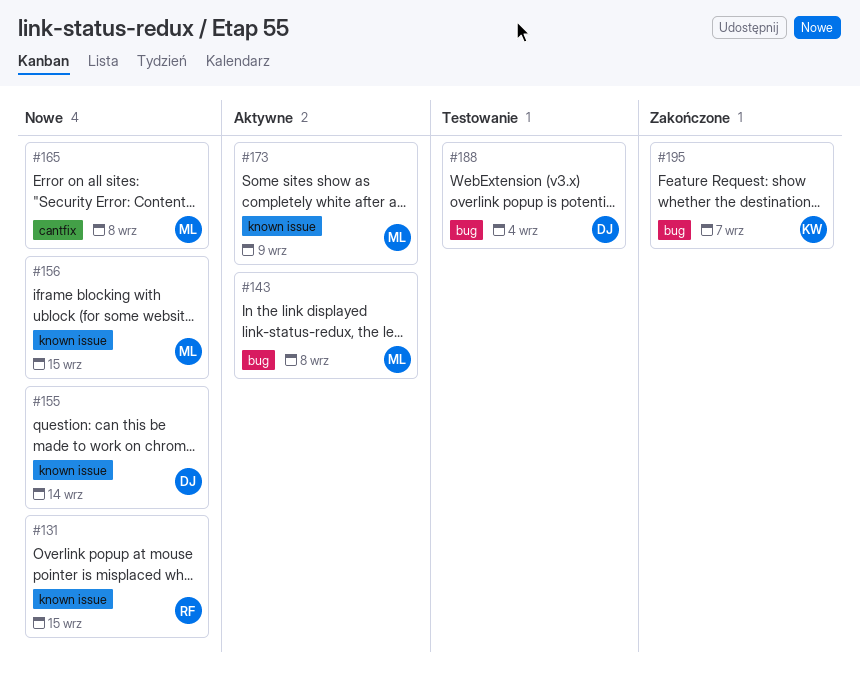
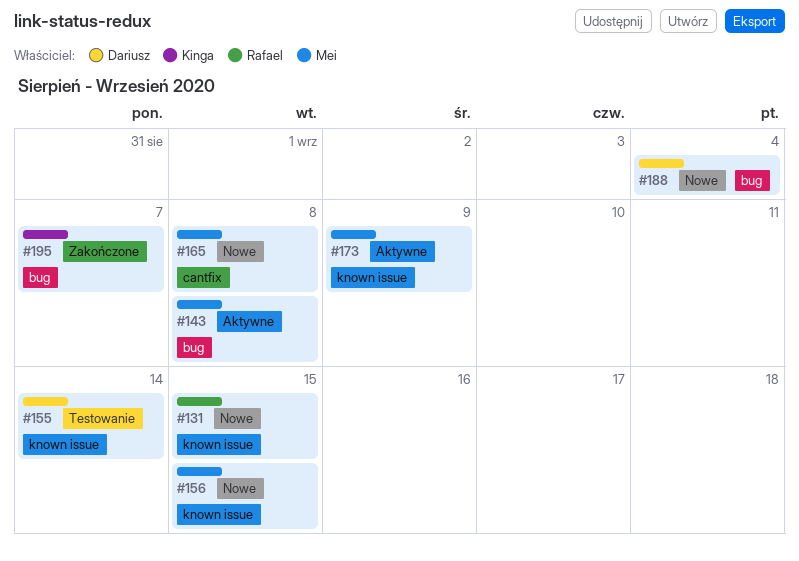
#155, status: Nowe -> Testowanie
#188, status: Testowanie -> Nowe

